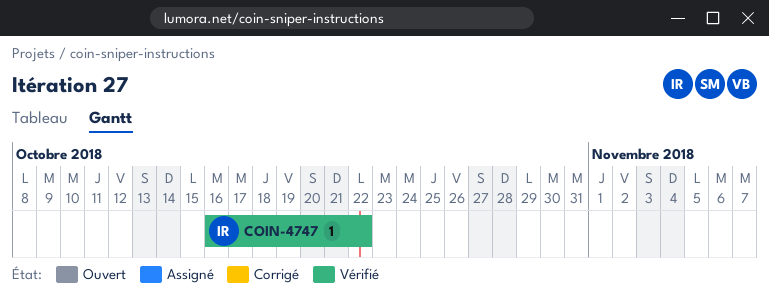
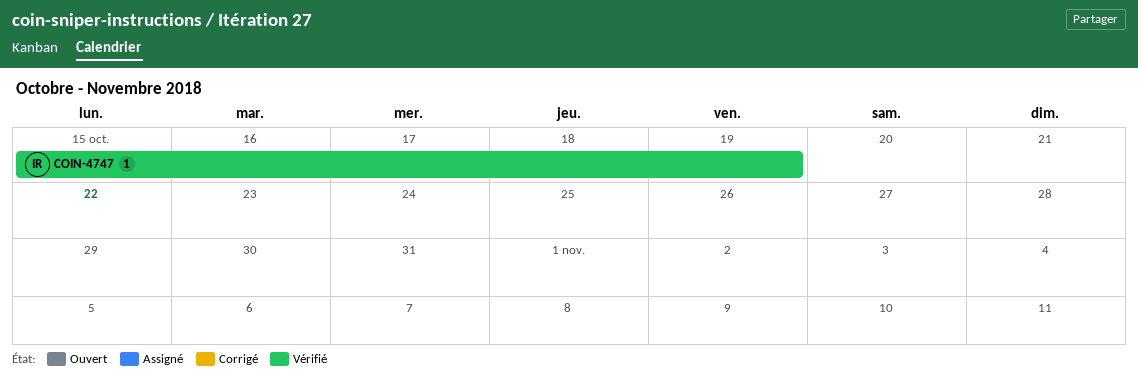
COIN-4747, start: Oct 16 -> Oct 15
COIN-4747, due: Oct 22 -> Oct 19

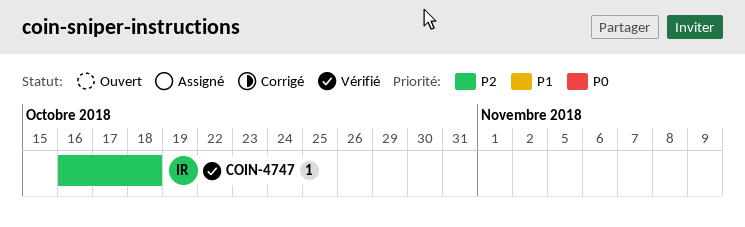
COIN-4747, start: Oct 15 -> Oct 16
COIN-4747, due: Oct 19 -> Oct 18

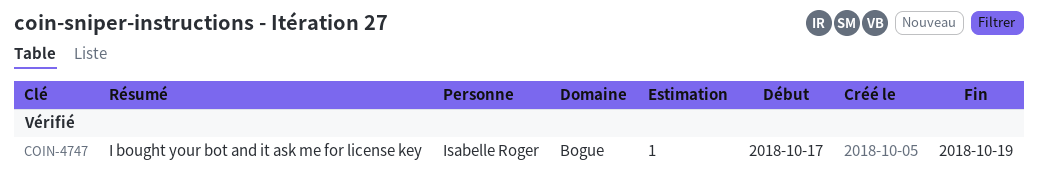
COIN-4747, start: Oct 16 -> Oct 17
COIN-4747, due: Oct 18 -> Oct 19

